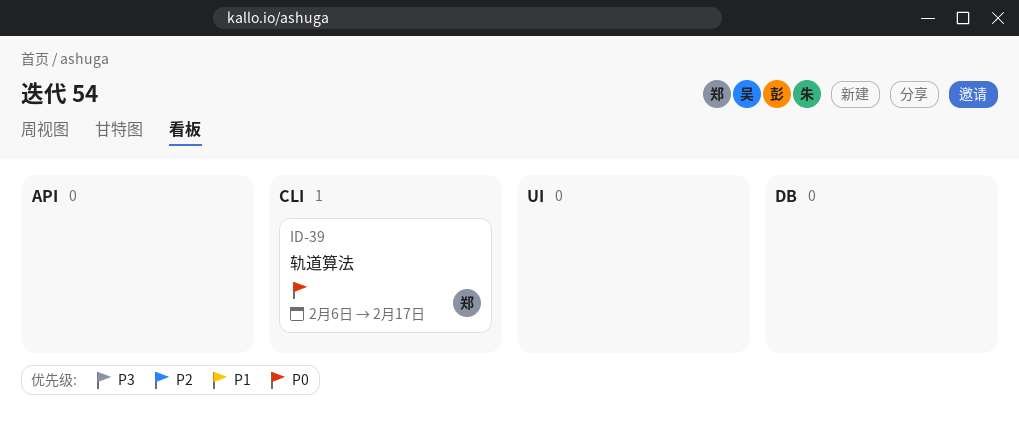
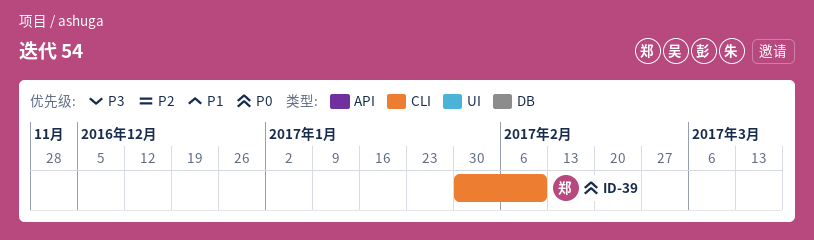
ID-39, start: Feb 6 -> Jan 30
ID-39, due: Feb 17 -> Feb 10

